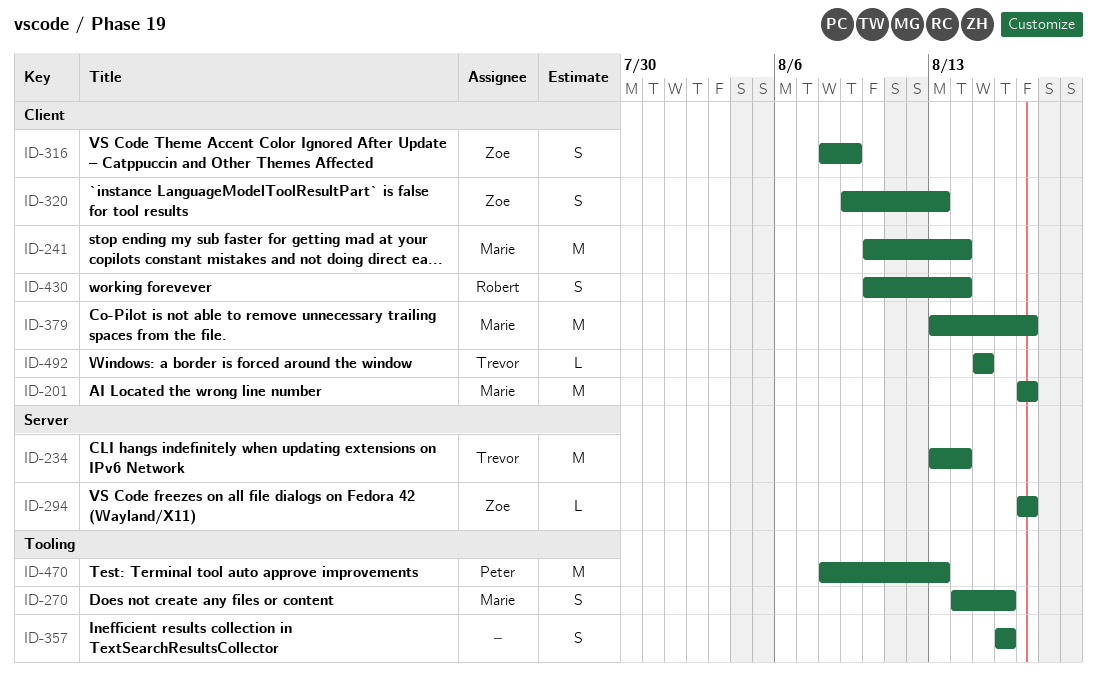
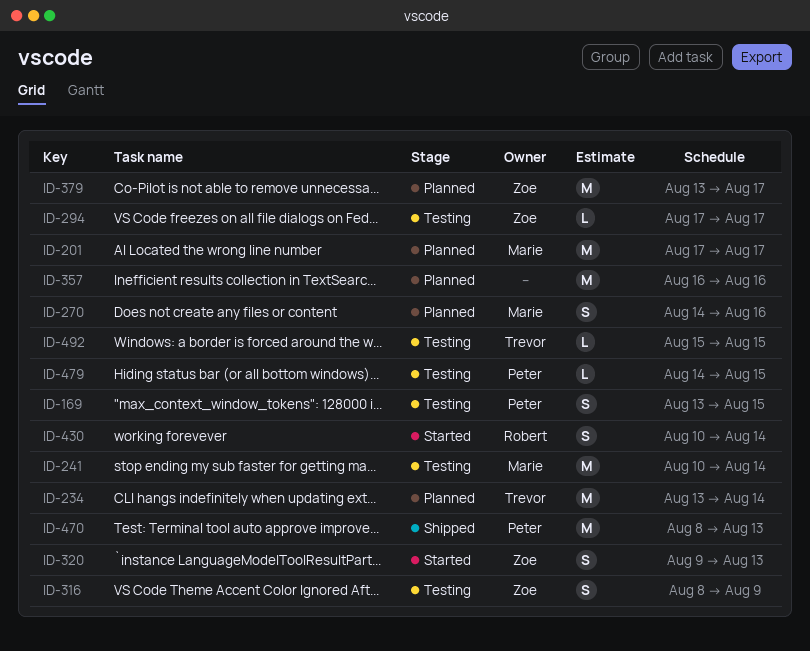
ID-169: none -> present
ID-357, estimate: S -> M
ID-379, owner: Marie -> Zoe
ID-479: none -> present

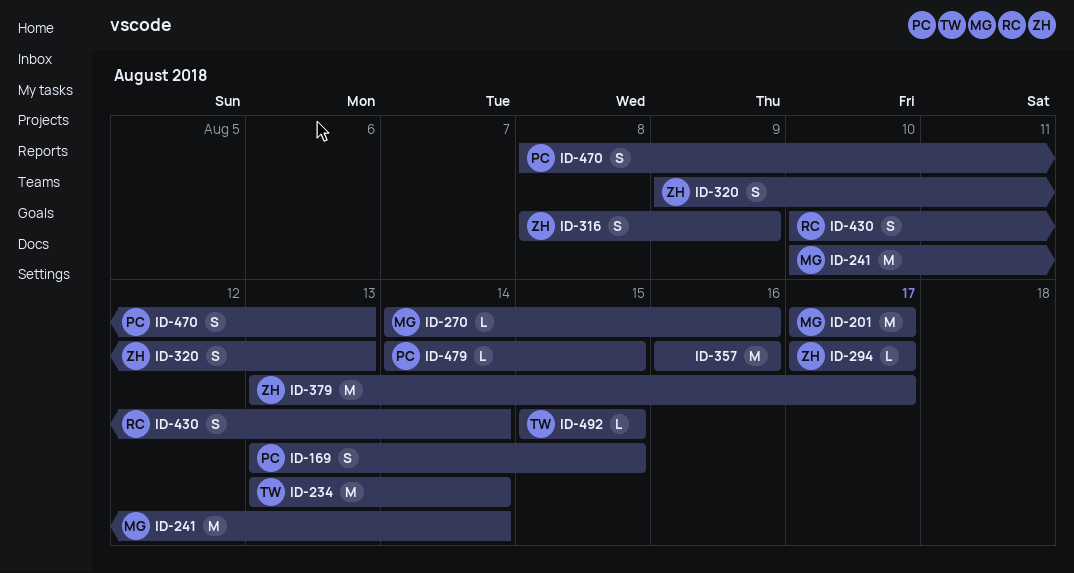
ID-270, estimate: S -> L
ID-470, estimate: M -> S

